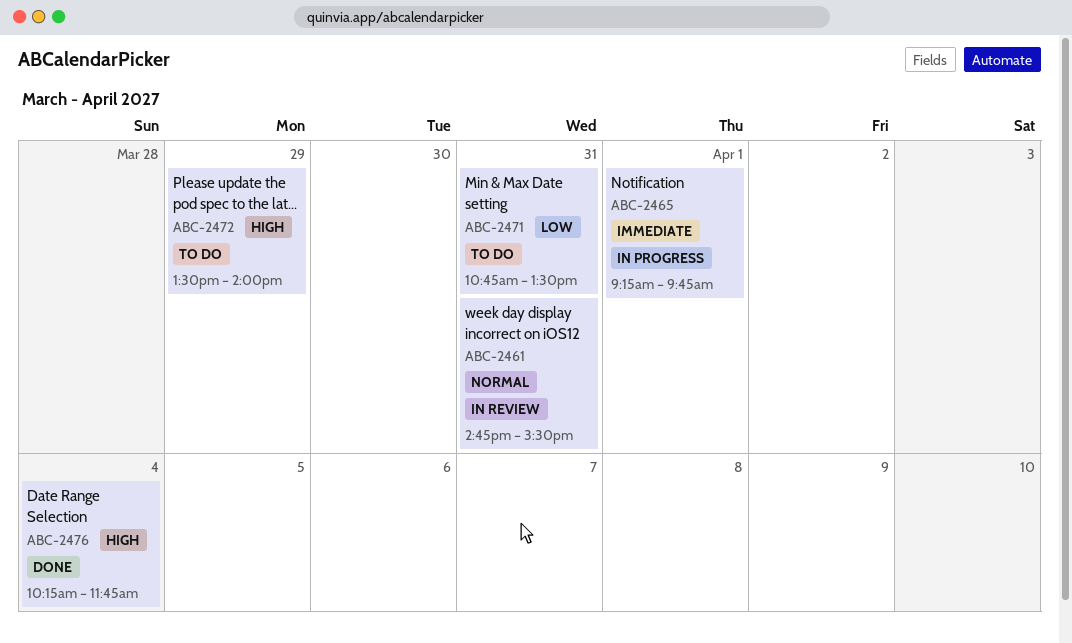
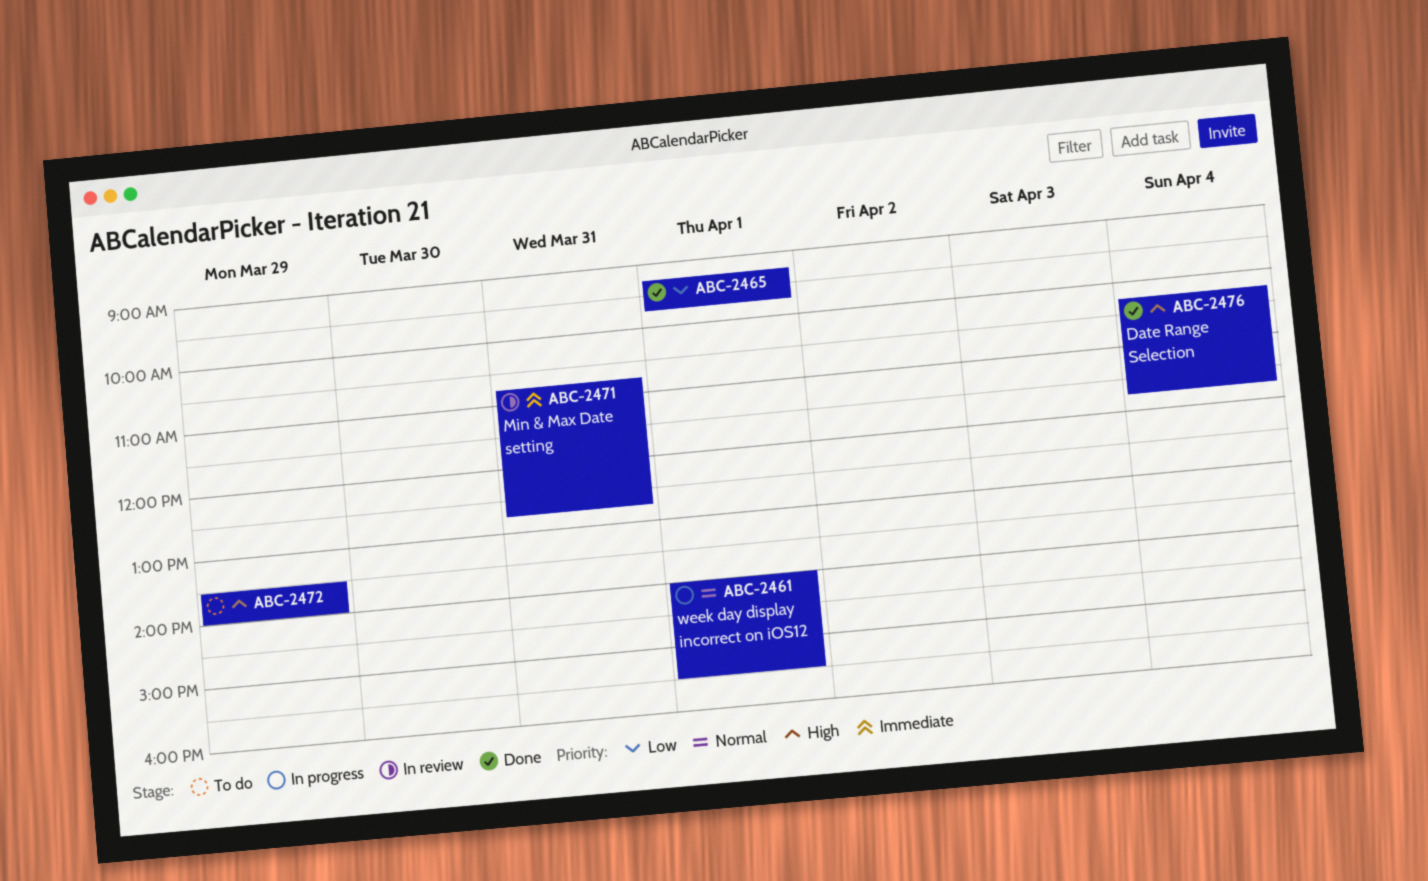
ABC-2461, status: In review -> In progress
ABC-2461, day: Mar 31 -> Apr 1
ABC-2461, begins: 14:45 -> 14:00
ABC-2465, status: In progress -> Done
ABC-2465, priority: Immediate -> Low
ABC-2471, status: To do -> In review
ABC-2471, priority: Low -> Immediate
ABC-2471, ends: 13:30 -> 12:45

